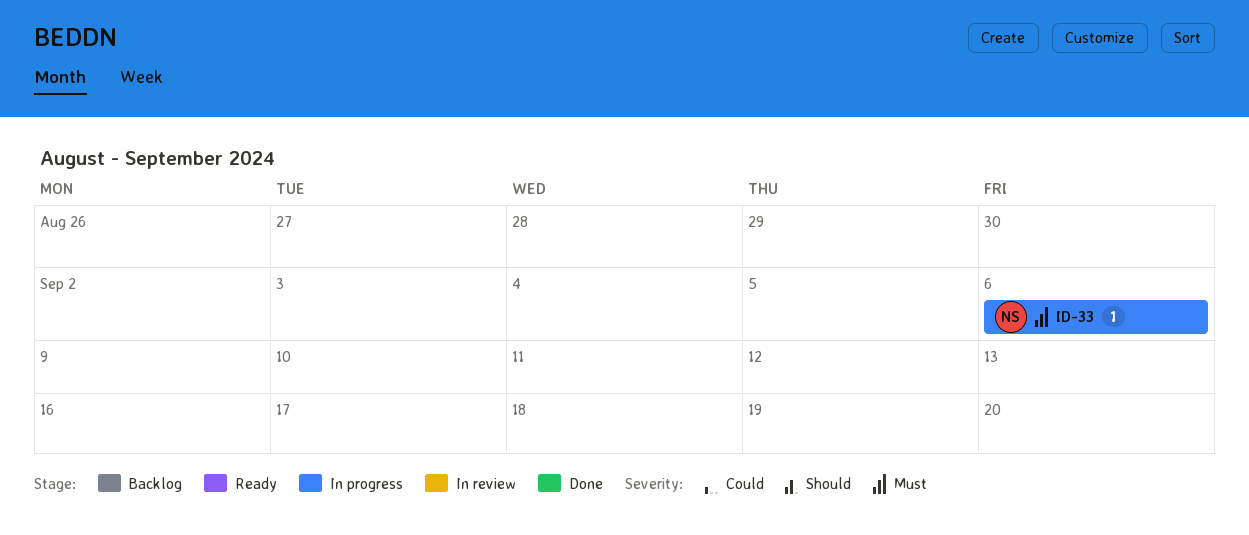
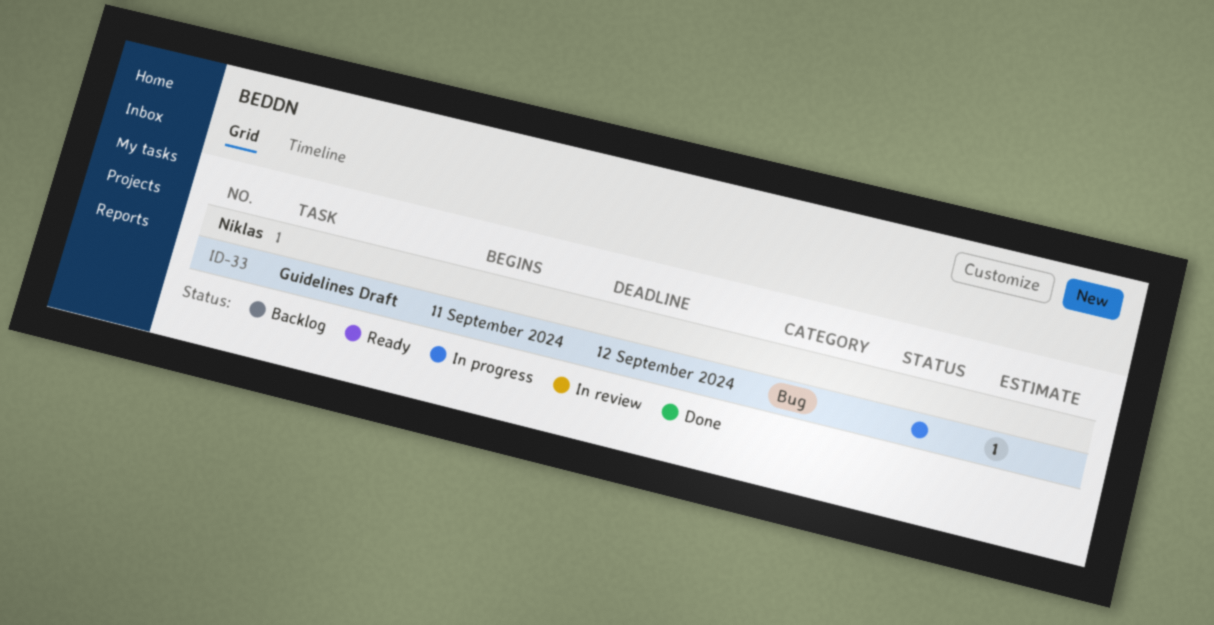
ID-33, start: Sep 6 -> Sep 11
ID-33, due: Sep 6 -> Sep 12

